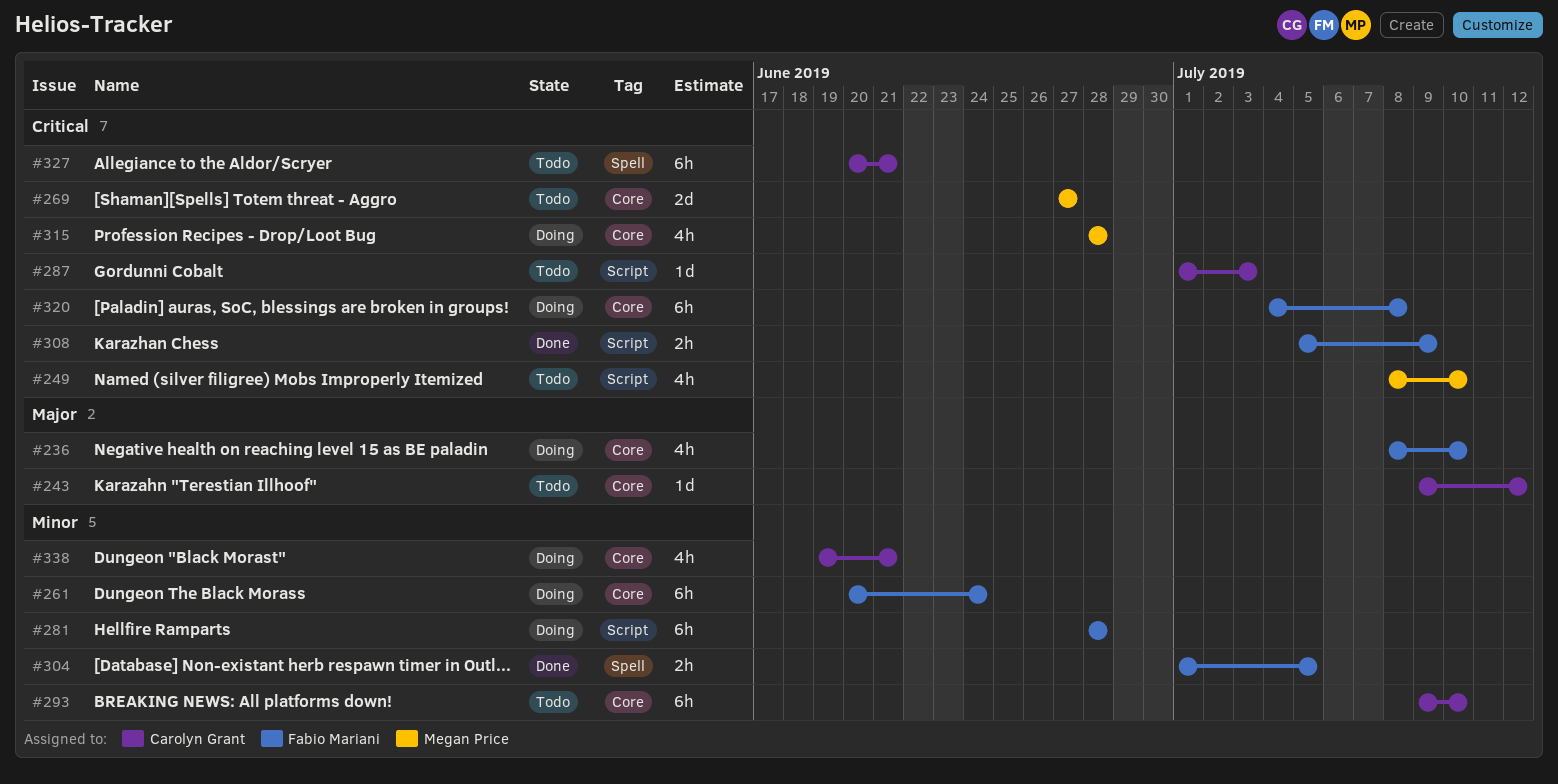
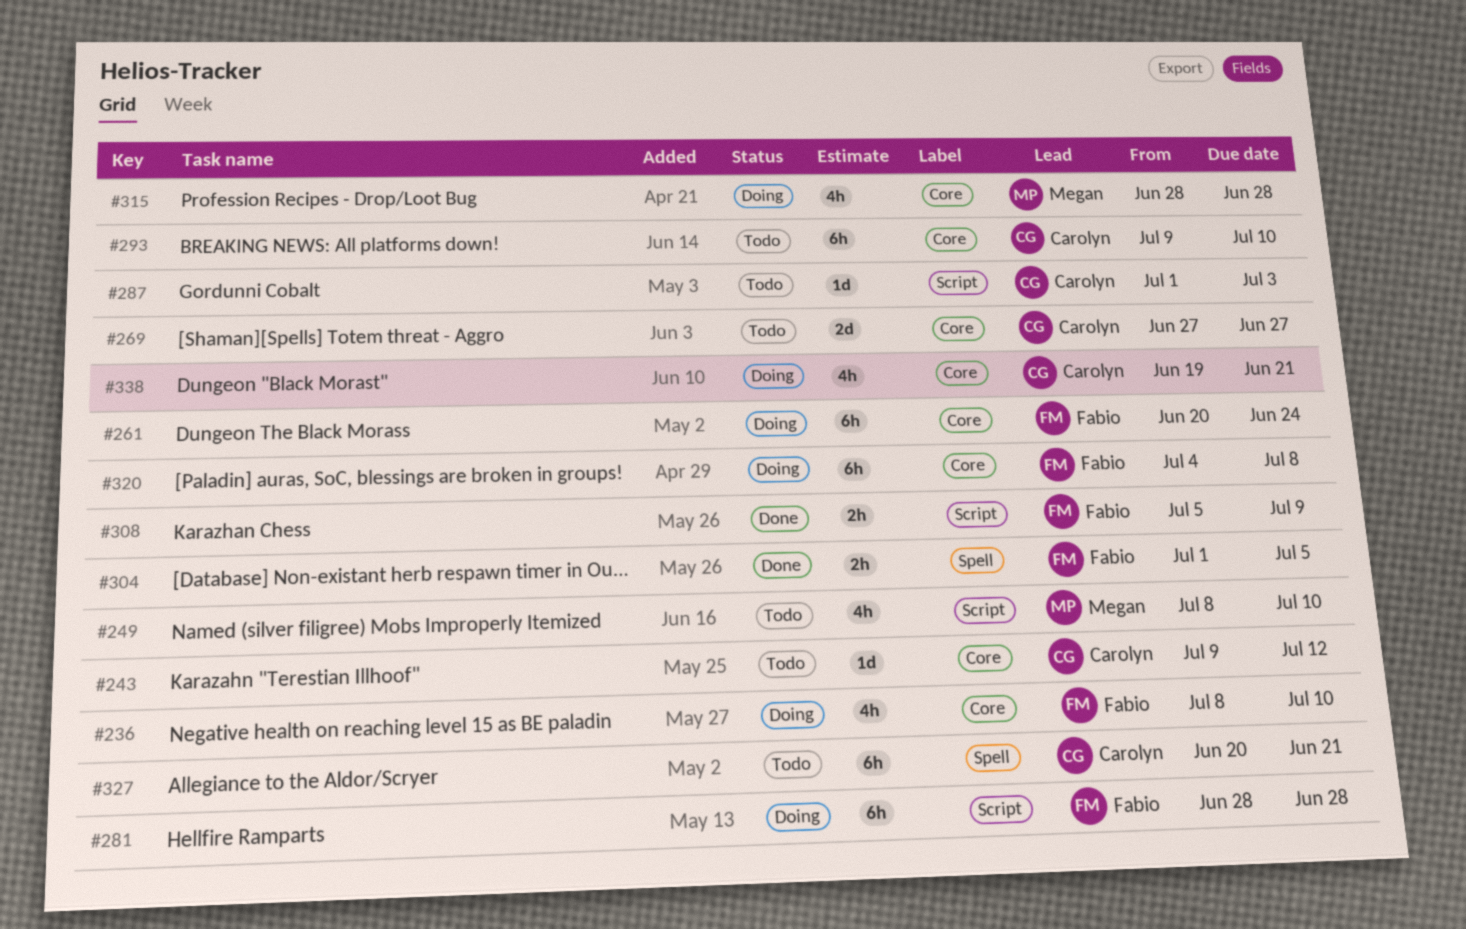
#269, owner: Megan Price -> Carolyn Grant

